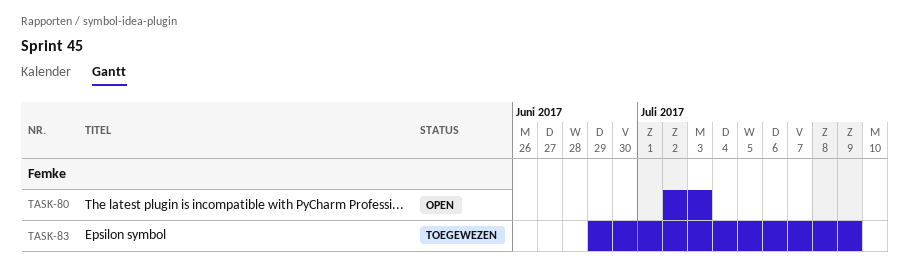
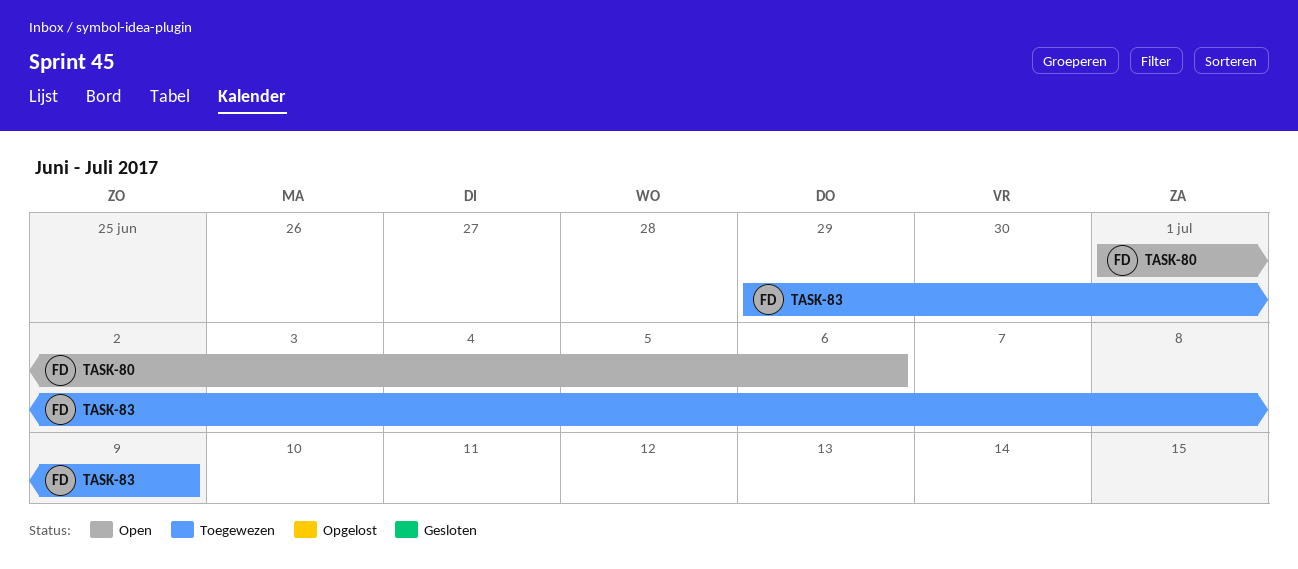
TASK-80, start: Jul 2 -> Jul 1
TASK-80, due: Jul 3 -> Jul 6

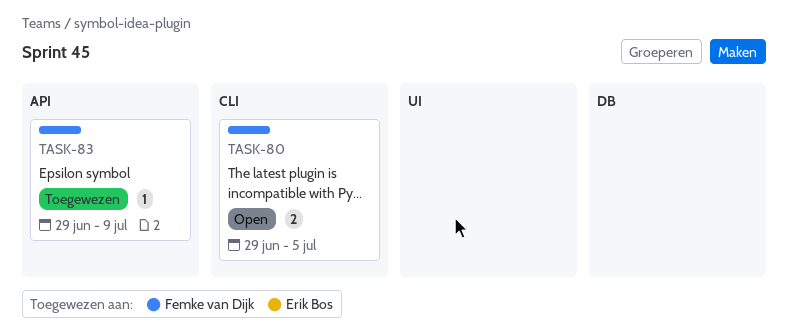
TASK-80, start: Jul 1 -> Jun 29
TASK-80, due: Jul 6 -> Jul 5

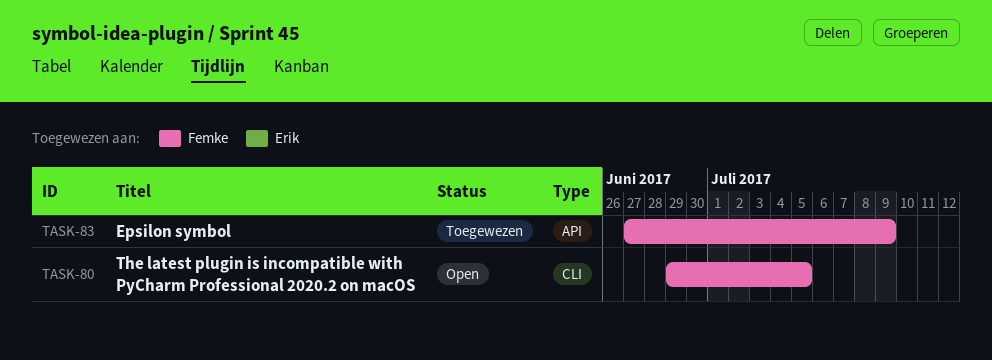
TASK-83, start: Jun 29 -> Jun 27

